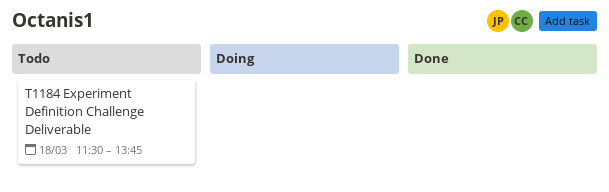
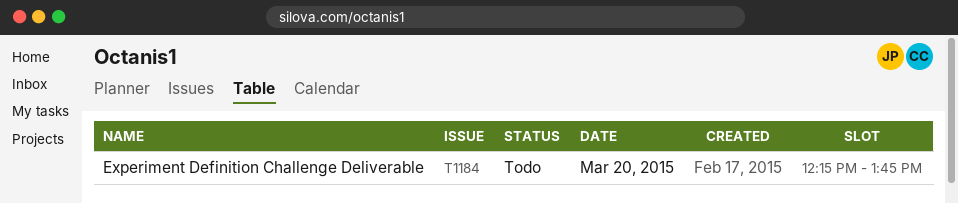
T1184, day: Mar 18 -> Mar 20
T1184, begins: 11:30 -> 12:15

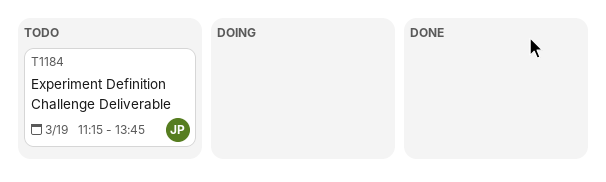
T1184, day: Mar 20 -> Mar 19
T1184, begins: 12:15 -> 11:15

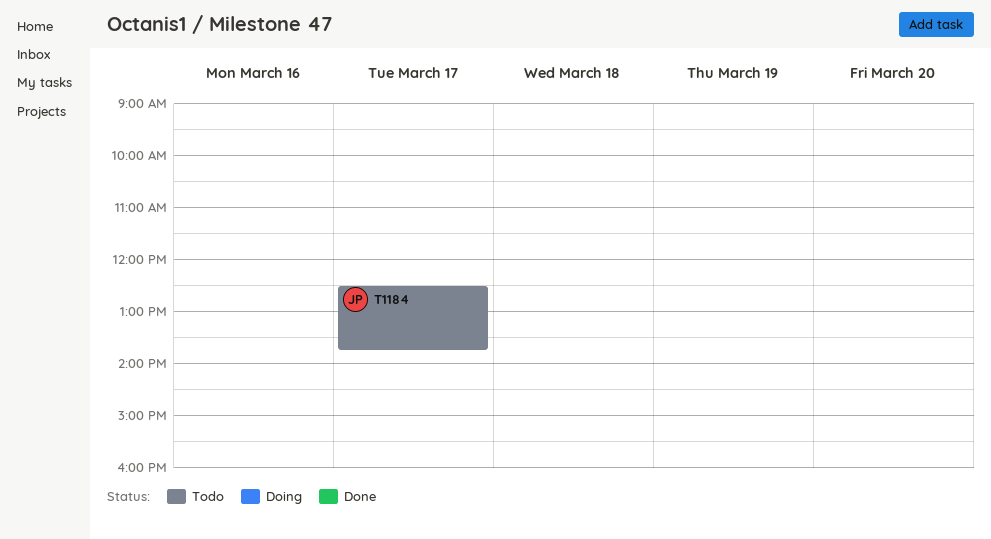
T1184, day: Mar 19 -> Mar 17
T1184, begins: 11:15 -> 12:30

